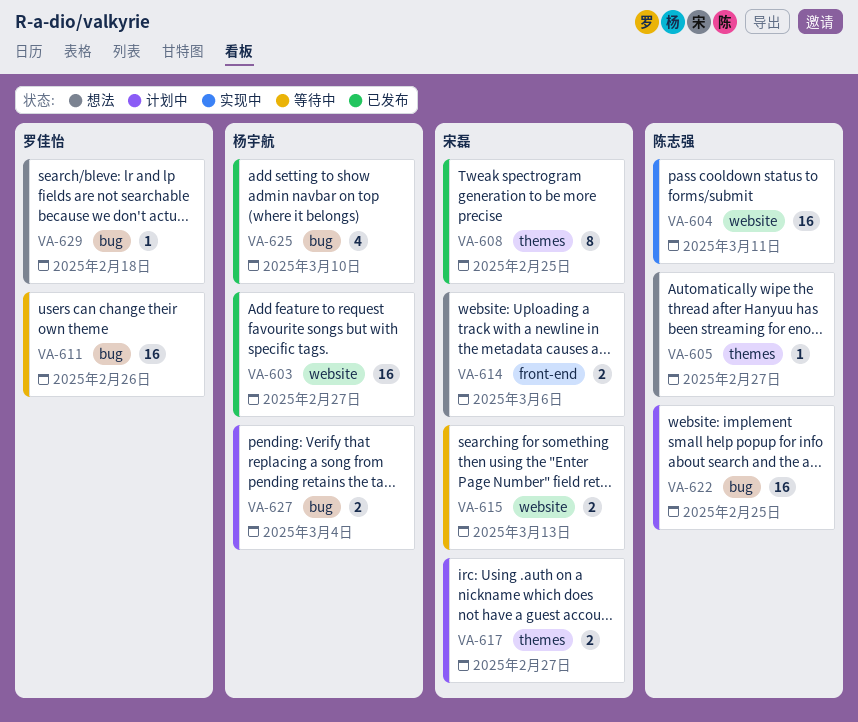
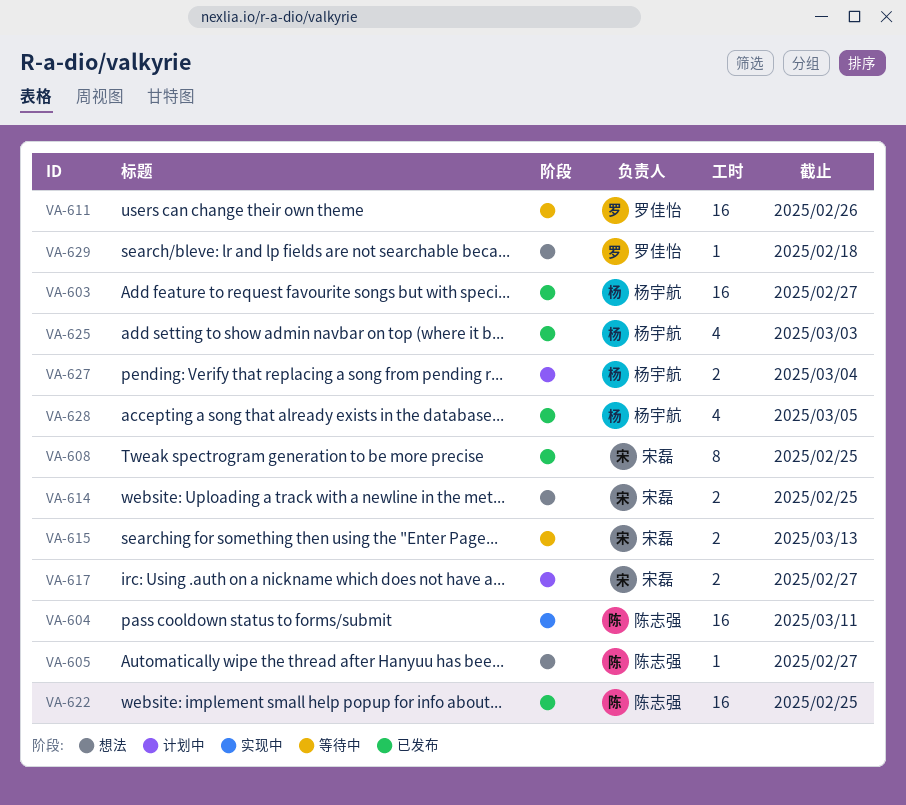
VA-614, due: Mar 6 -> Feb 25
VA-622, status: 计划中 -> 已发布
VA-625, due: Mar 10 -> Mar 3
VA-628: none -> present

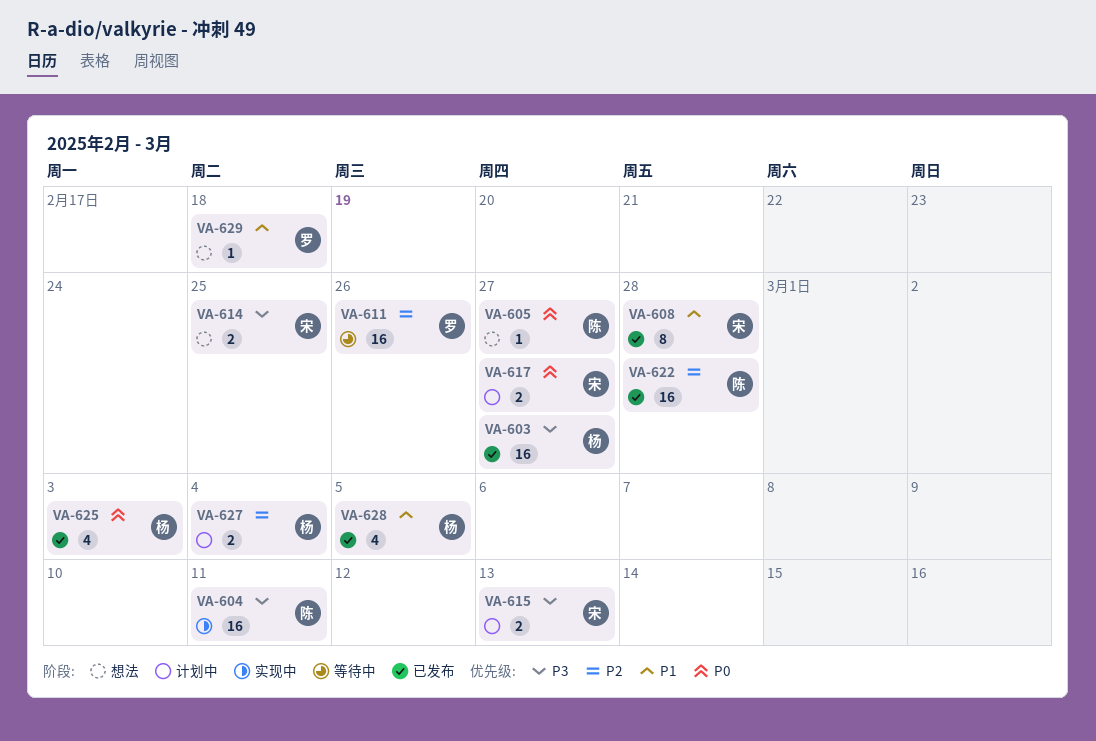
VA-608, due: Feb 25 -> Feb 28
VA-615, status: 等待中 -> 计划中
VA-622, due: Feb 25 -> Feb 28

